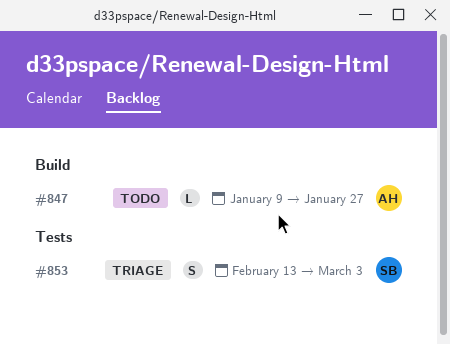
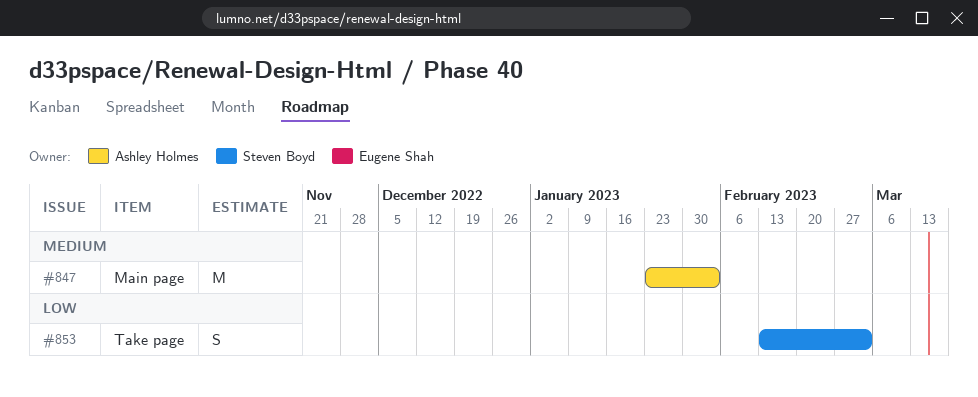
#847, estimate: L -> M
#847, start: Jan 9 -> Jan 23
#847, due: Jan 27 -> Feb 3

